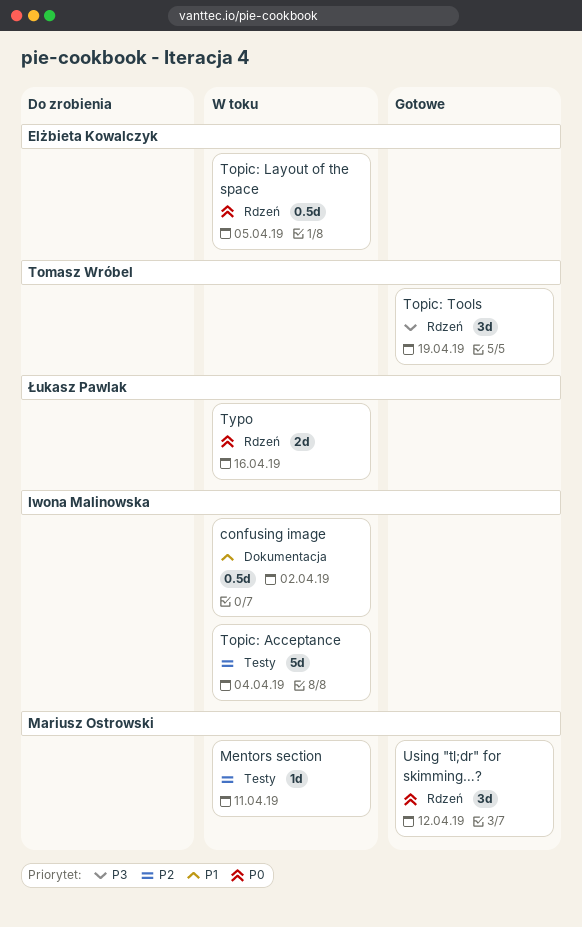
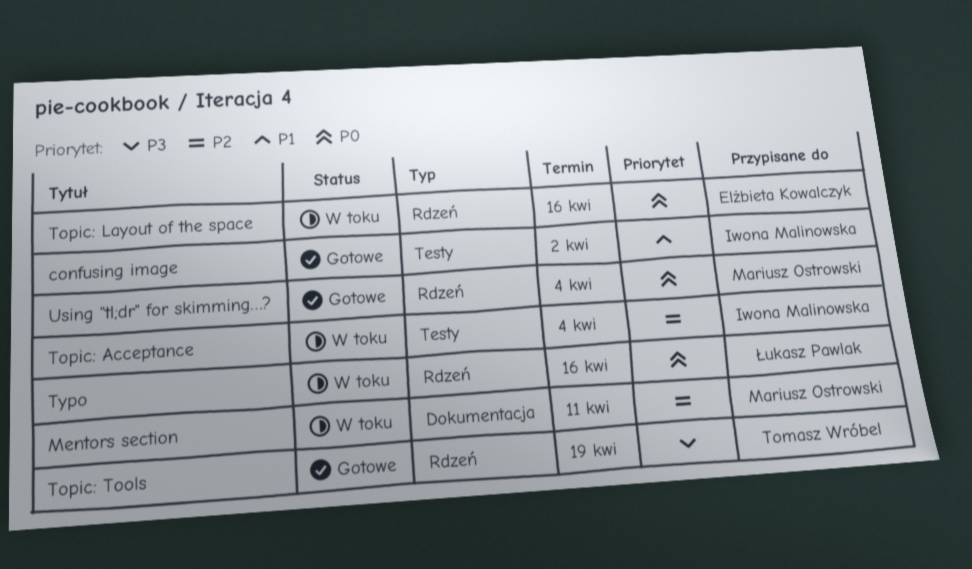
confusing image, status: W toku -> Gotowe
confusing image, label: Dokumentacja -> Testy
Mentors section, label: Testy -> Dokumentacja
Topic: Layout of the space, due: Apr 5 -> Apr 16
Using "tl;dr" for skimming…?, due: Apr 12 -> Apr 4

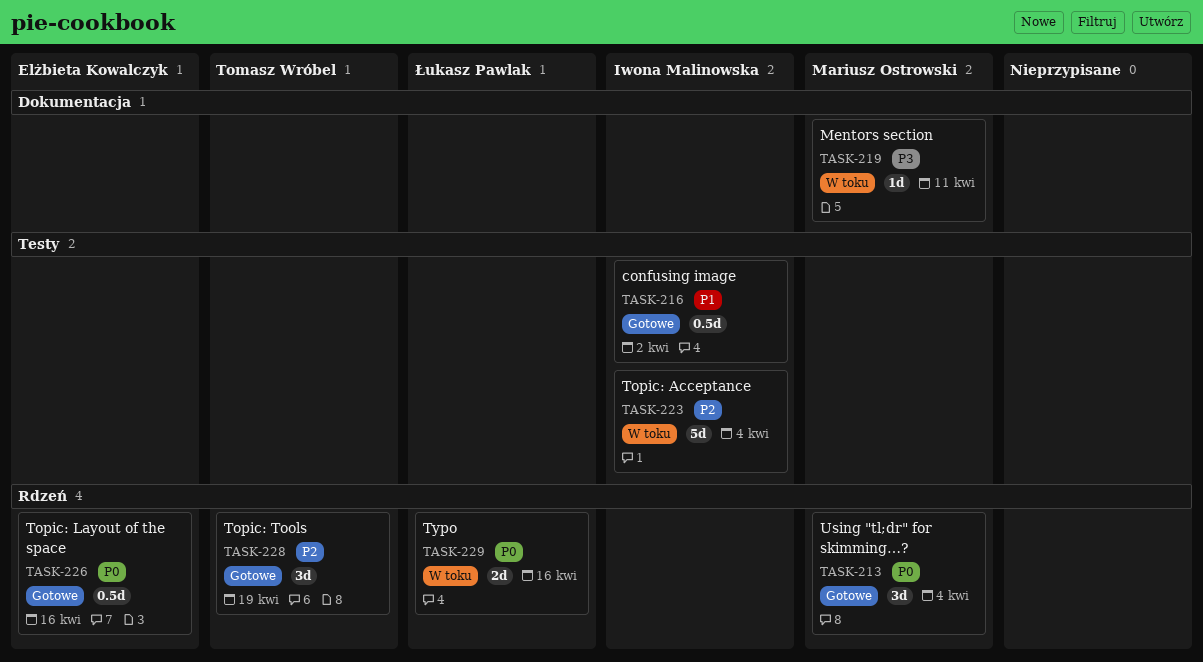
Mentors section, priority: P2 -> P3
Topic: Layout of the space, status: W toku -> Gotowe
Topic: Tools, priority: P3 -> P2

